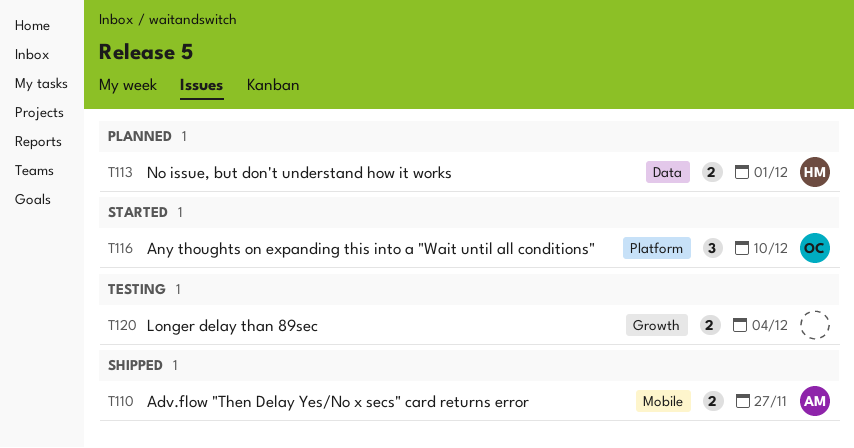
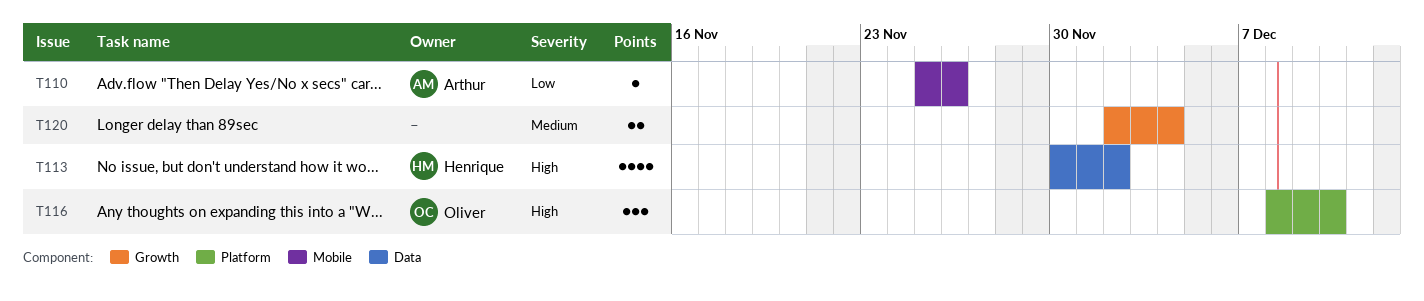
T110, estimate: 2 -> 1
T110, due: Nov 27 -> Nov 26
T113, estimate: 2 -> 4
T113, due: Dec 1 -> Dec 2

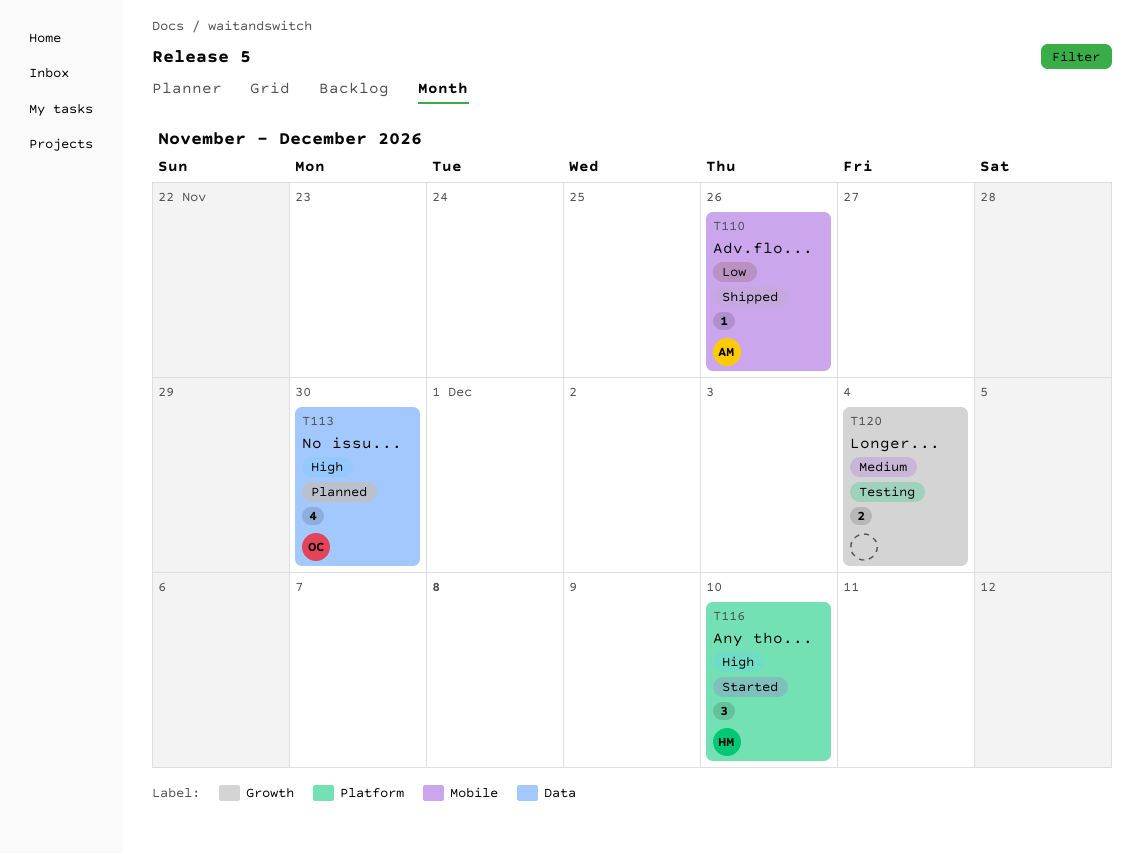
T113, owner: Henrique -> Oliver
T113, due: Dec 2 -> Nov 30
T116, owner: Oliver -> Henrique

